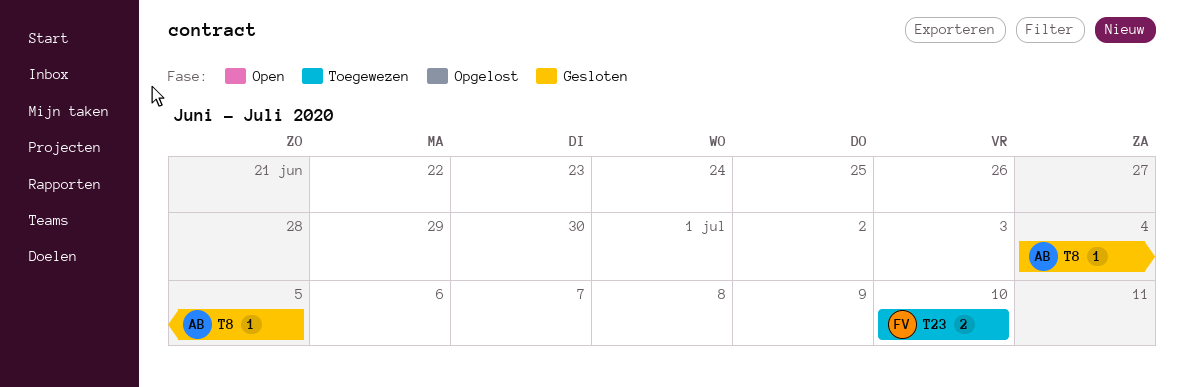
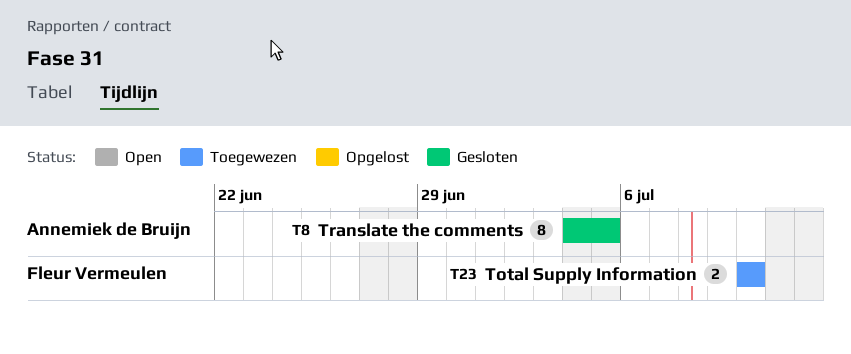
T8, estimate: 1 -> 8

